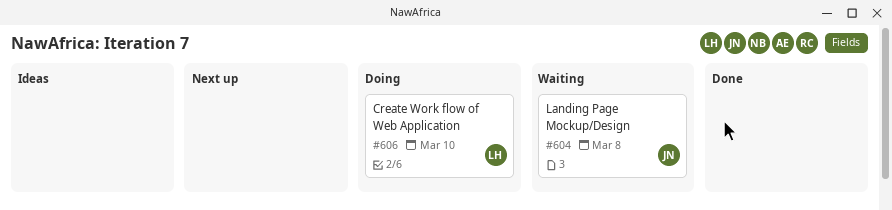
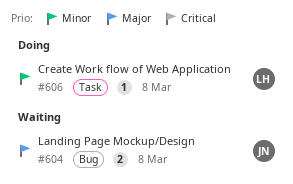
#606, due: Mar 10 -> Mar 8

